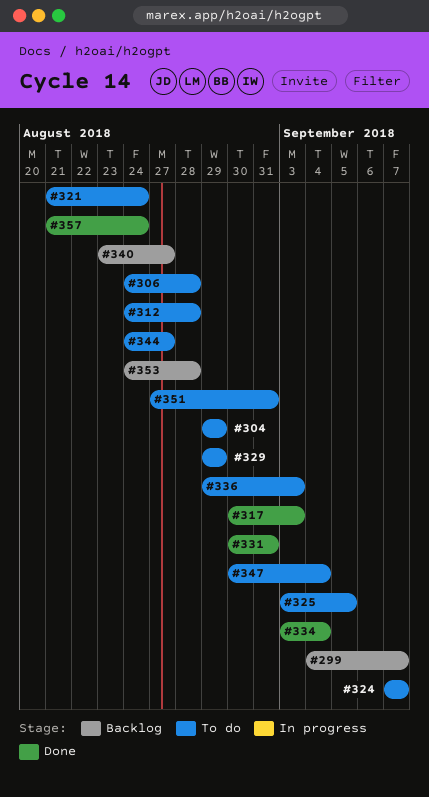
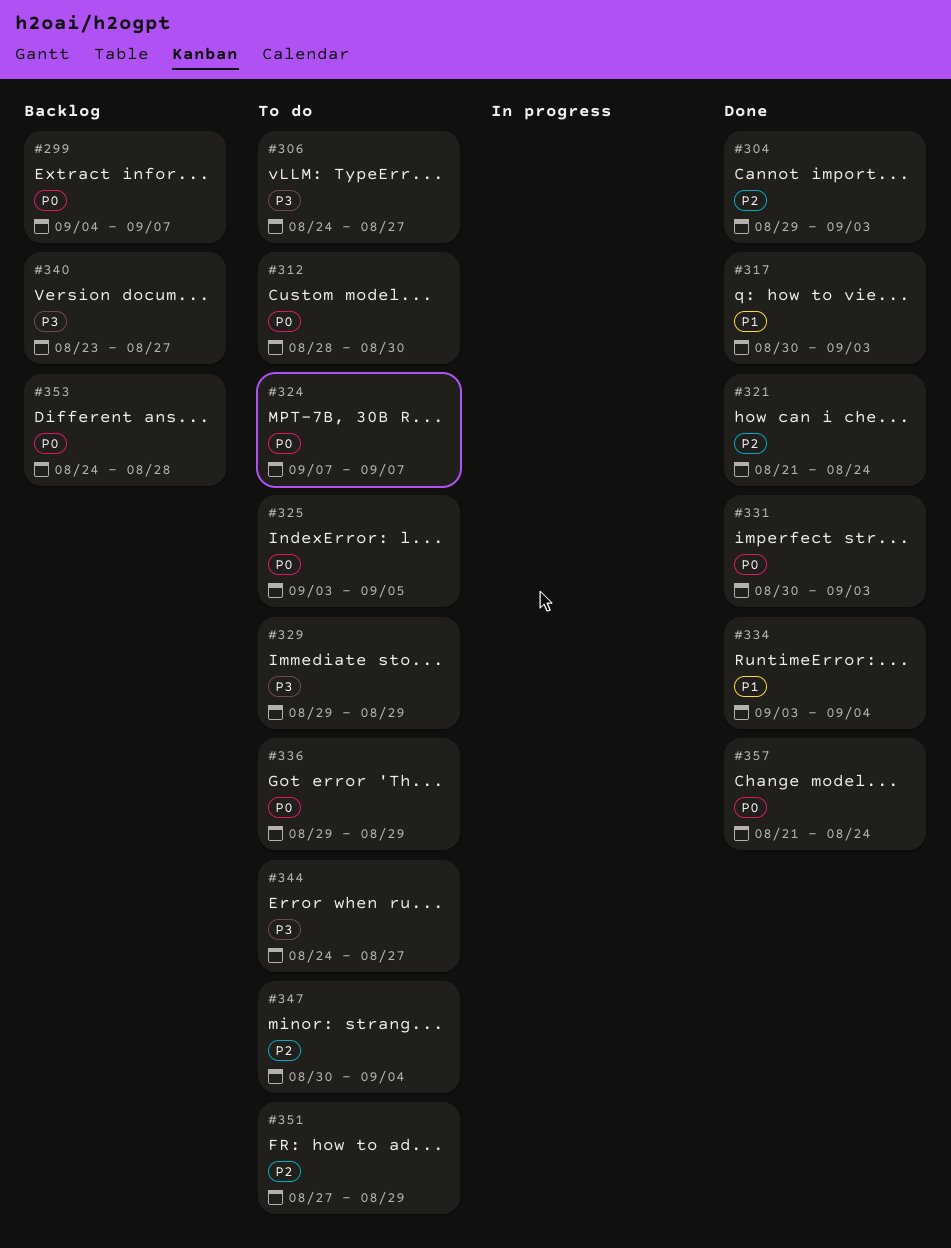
#304, status: To do -> Done
#304, due: Aug 29 -> Sep 3
#306, due: Aug 28 -> Aug 27
#312, start: Aug 24 -> Aug 28
#312, due: Aug 28 -> Aug 30
#321, status: To do -> Done
#331, due: Aug 31 -> Sep 3
#336, due: Sep 3 -> Aug 29
#351, due: Aug 31 -> Aug 29

